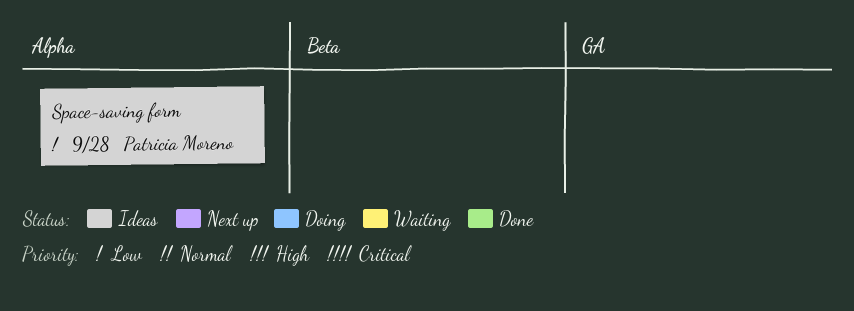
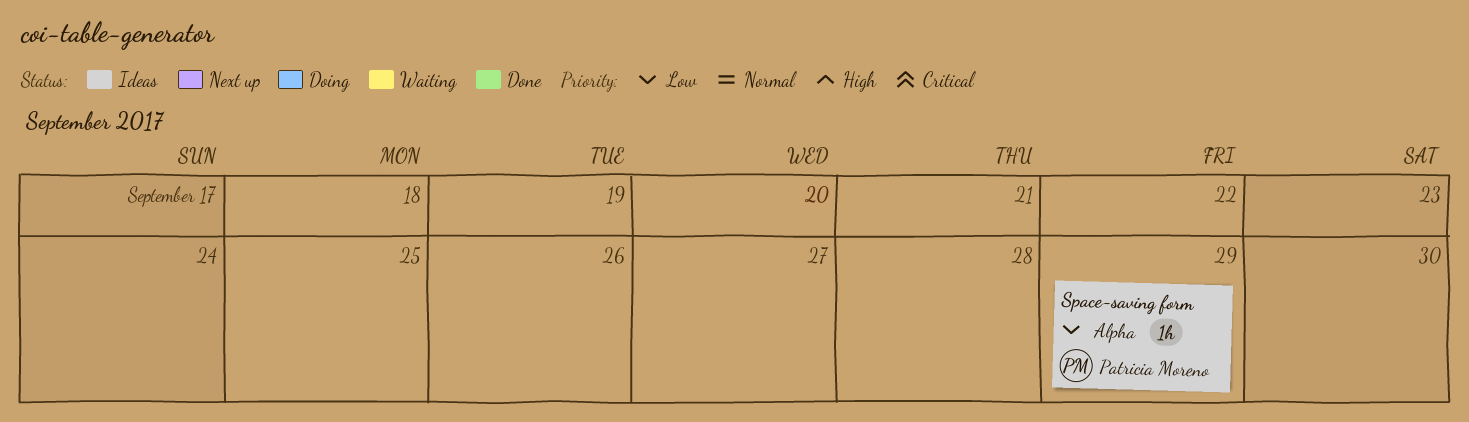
Space-saving form, due: Sep 28 -> Sep 29

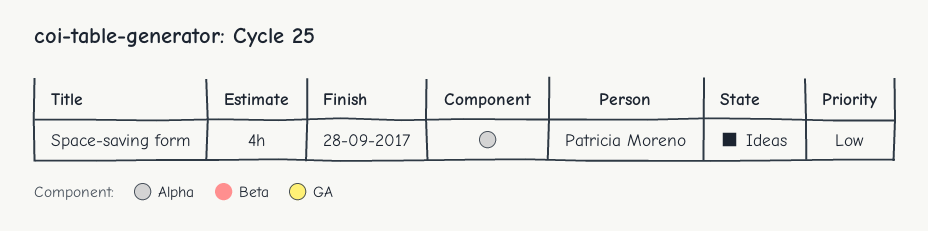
Space-saving form, estimate: 1h -> 4h
Space-saving form, due: Sep 29 -> Sep 28

